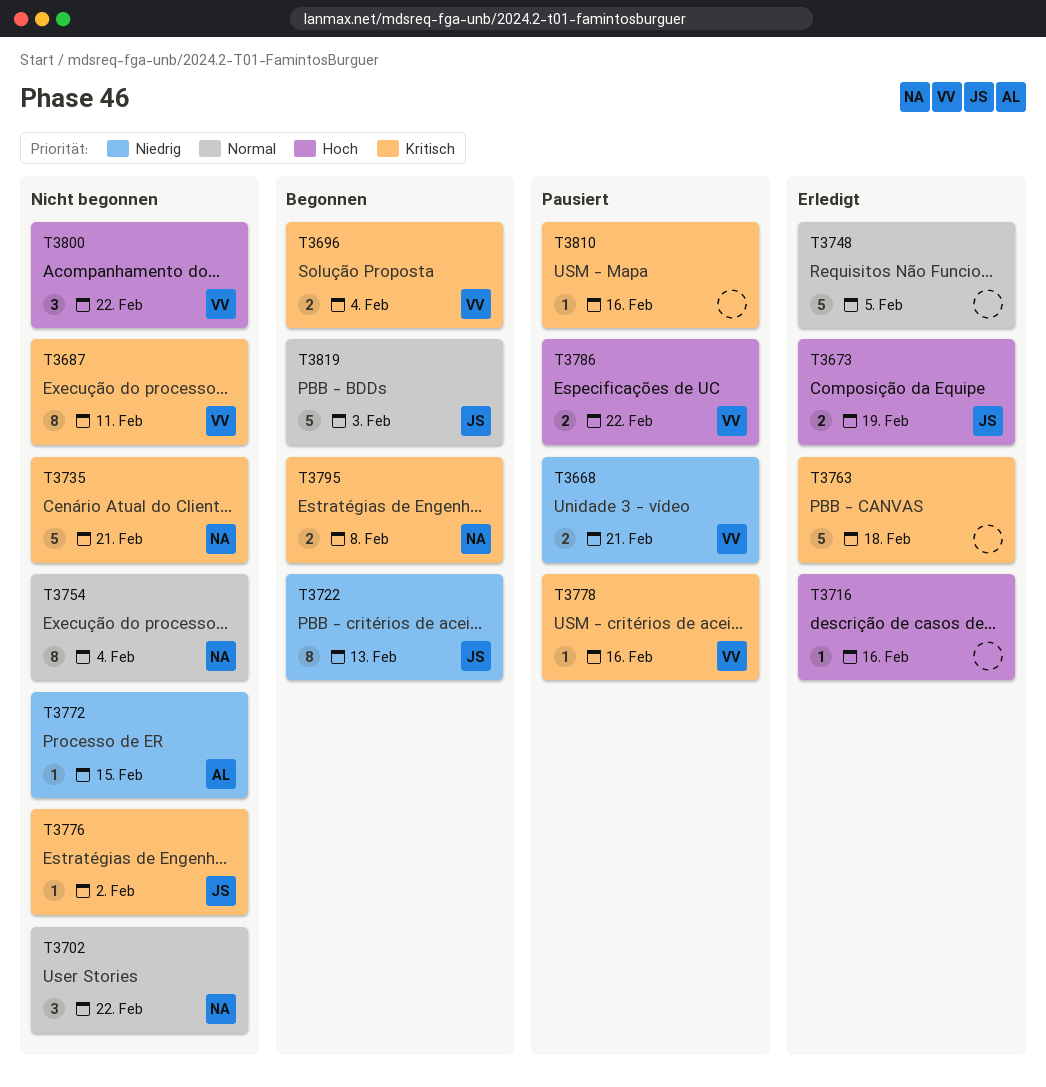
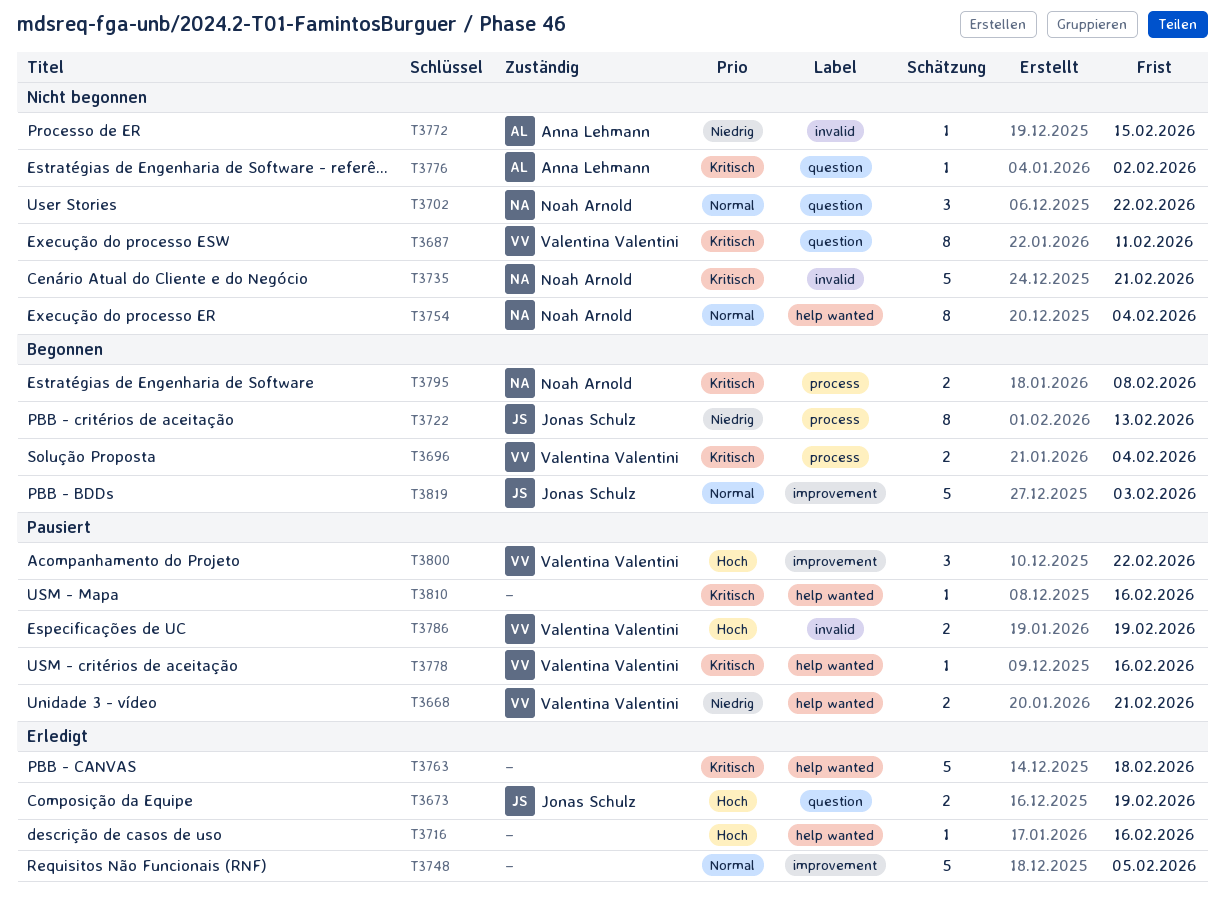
T3776, owner: Jonas Schulz -> Anna Lehmann
T3786, due: Feb 22 -> Feb 19
T3800, status: Nicht begonnen -> Pausiert

